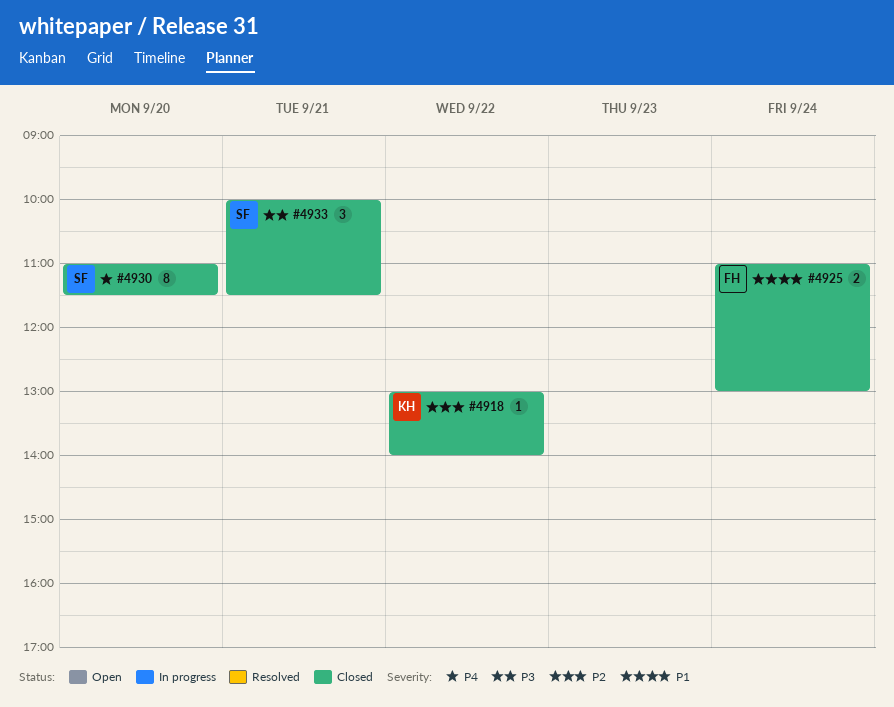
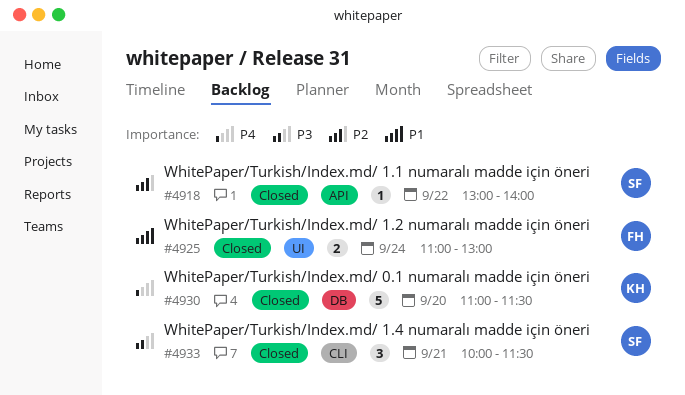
#4918, owner: KH -> SF
#4930, owner: SF -> KH
#4930, estimate: 8 -> 5

